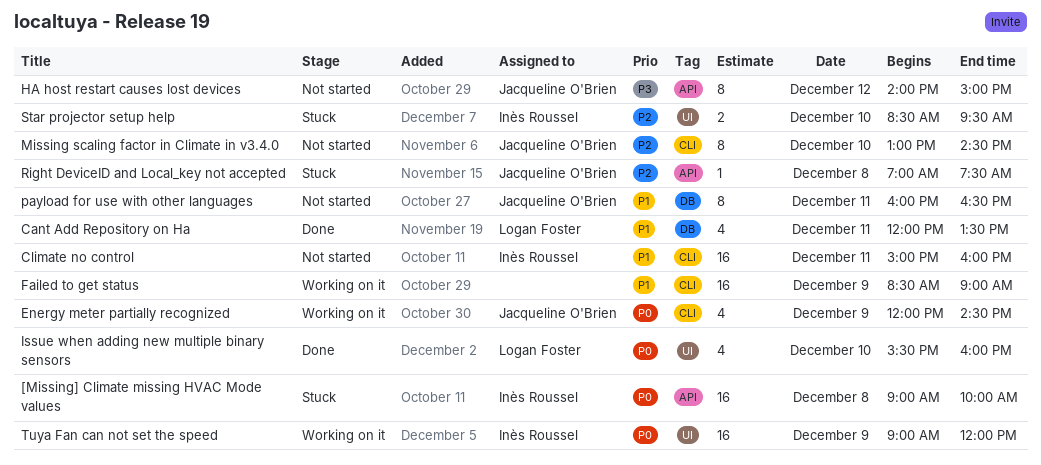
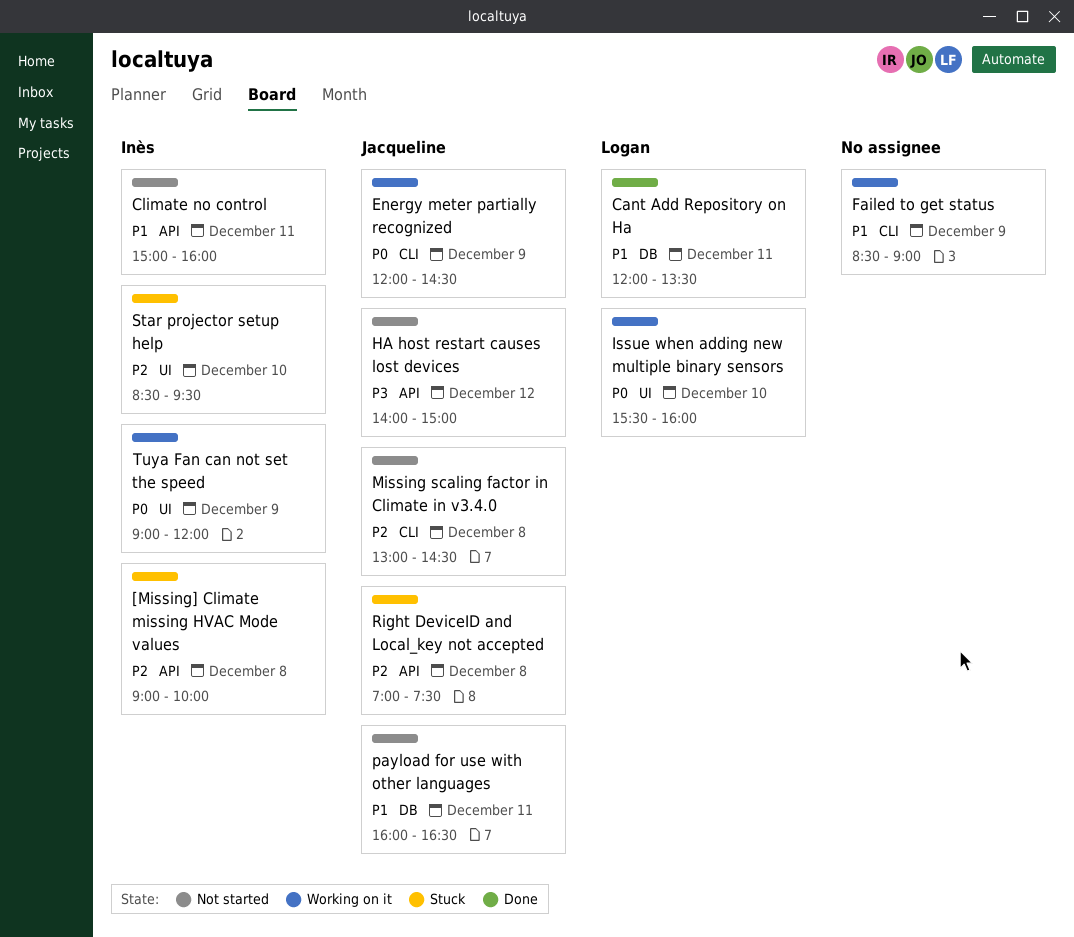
[Missing] Climate missing HVAC Mode values, priority: P0 -> P2
Climate no control, label: CLI -> API
Issue when adding new multiple binary sensors, status: Done -> Working on it
Missing scaling factor in Climate in v3.4.0, day: Dec 10 -> Dec 8

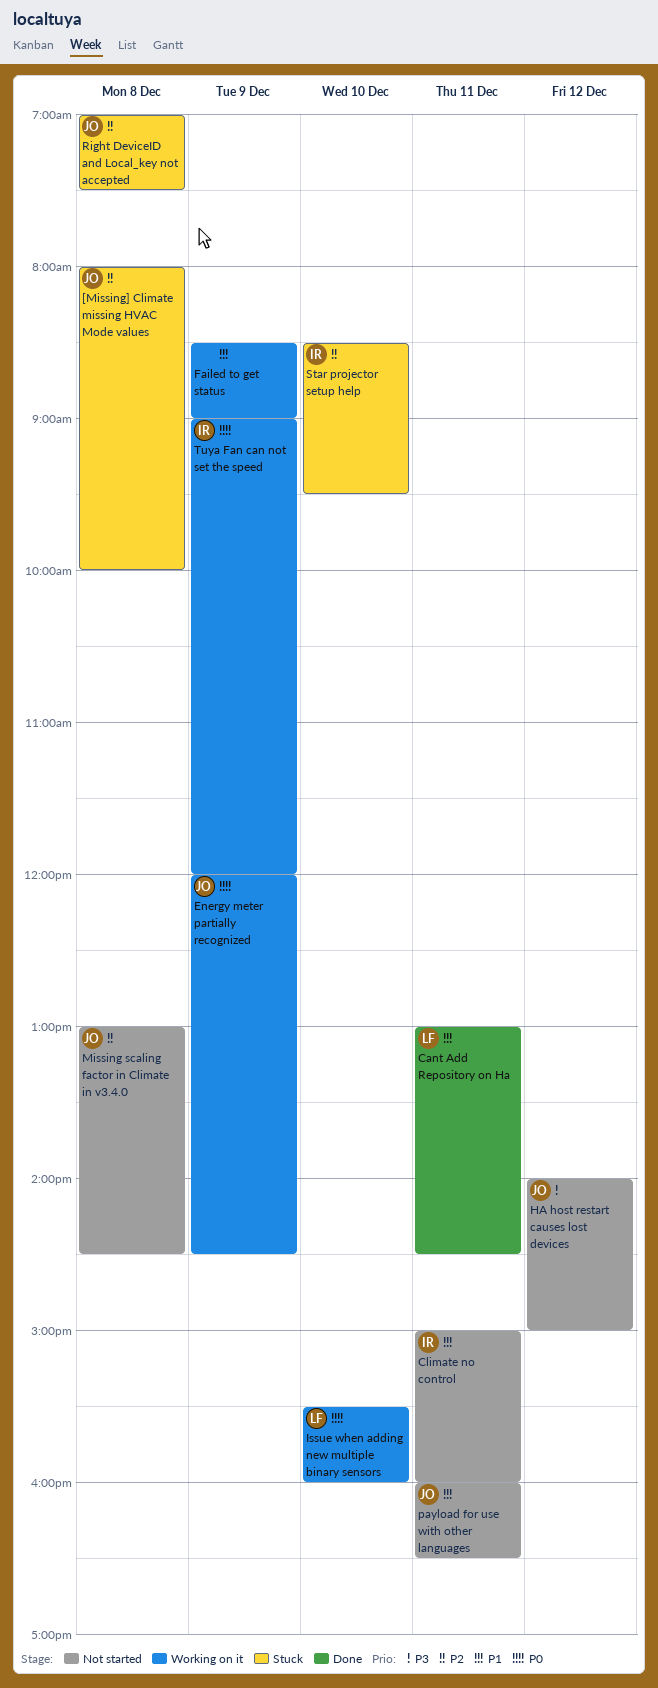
[Missing] Climate missing HVAC Mode values, owner: Inès -> Jacqueline
[Missing] Climate missing HVAC Mode values, begins: 09:00 -> 08:00
Cant Add Repository on Ha, begins: 12:00 -> 13:00
Cant Add Repository on Ha, ends: 13:30 -> 14:30

